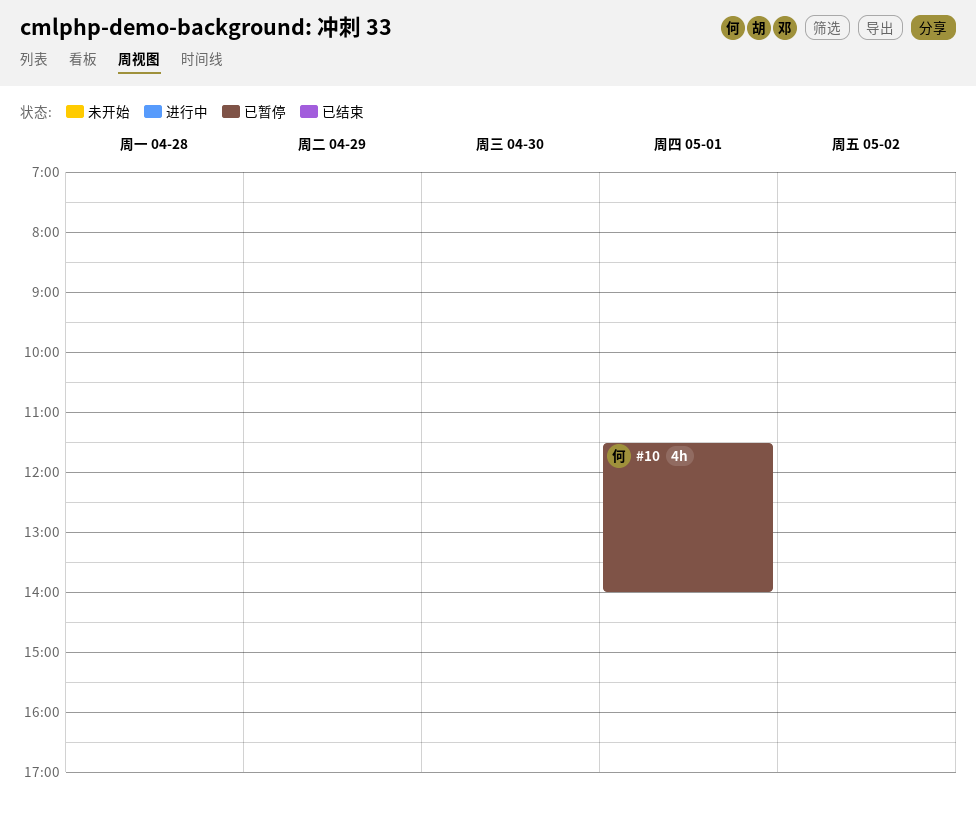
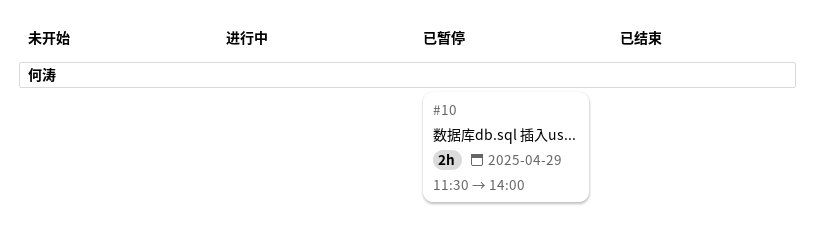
#10, estimate: 4h -> 2h
#10, day: May 1 -> Apr 29

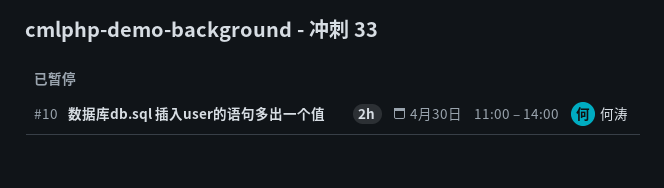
#10, day: Apr 29 -> Apr 30
#10, begins: 11:30 -> 11:00

